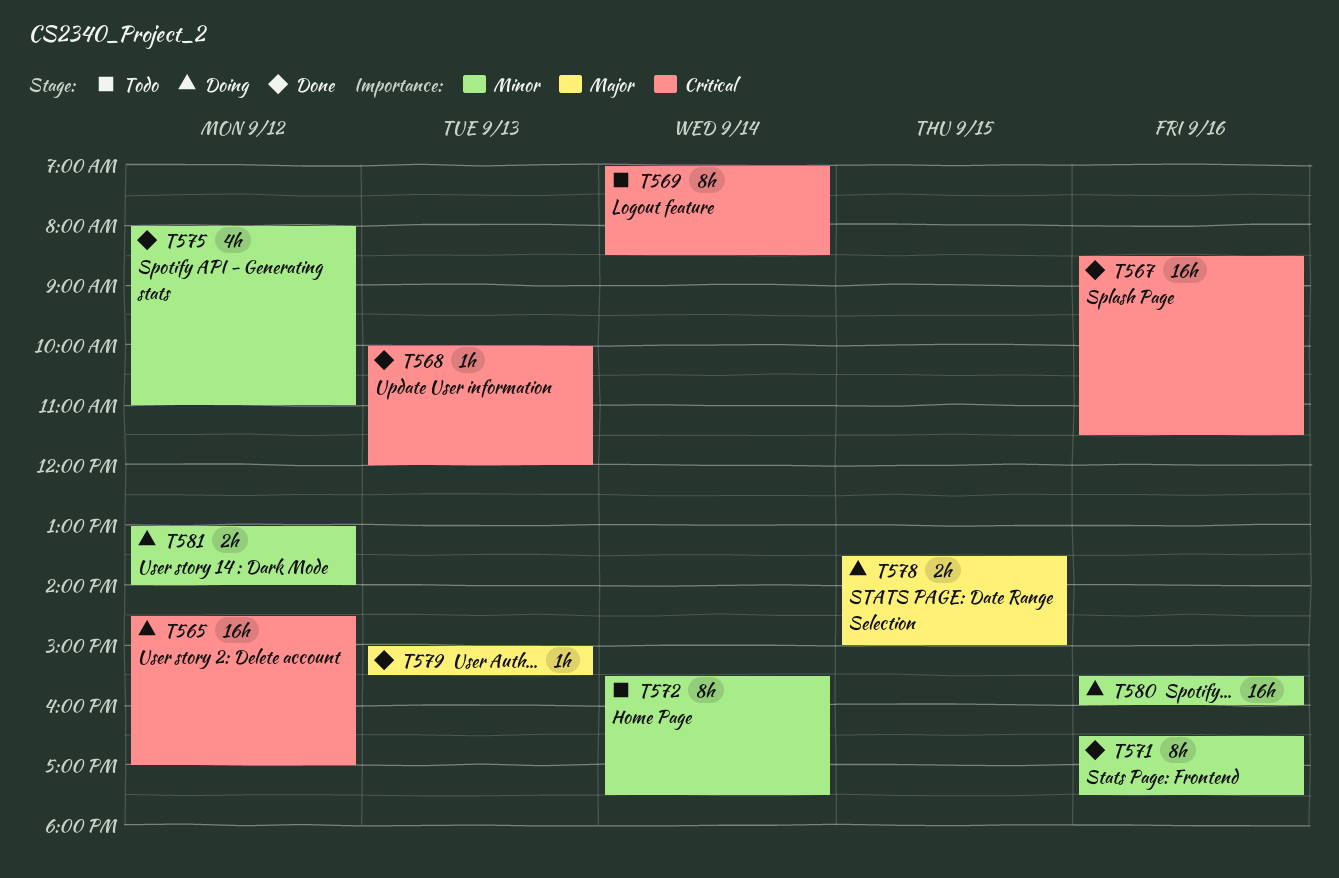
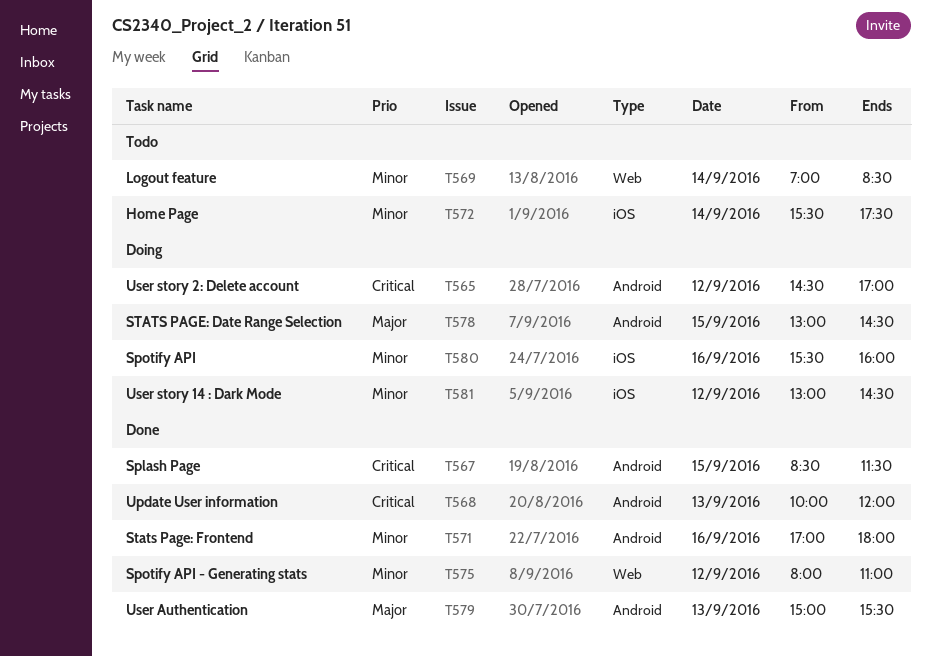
T567, day: Sep 16 -> Sep 15
T569, priority: Critical -> Minor
T571, begins: 16:30 -> 17:00
T571, ends: 17:30 -> 18:00
T578, begins: 13:30 -> 13:00
T578, ends: 15:00 -> 14:30
T581, ends: 14:00 -> 14:30

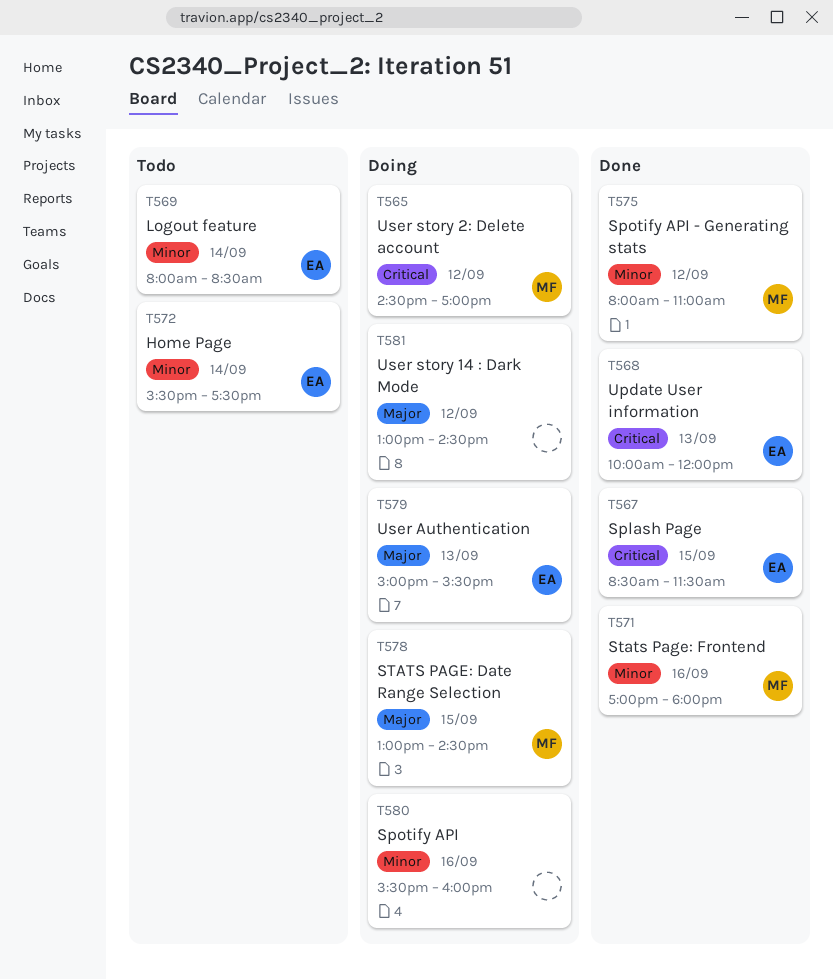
T569, begins: 07:00 -> 08:00
T579, status: Done -> Doing
T581, priority: Minor -> Major

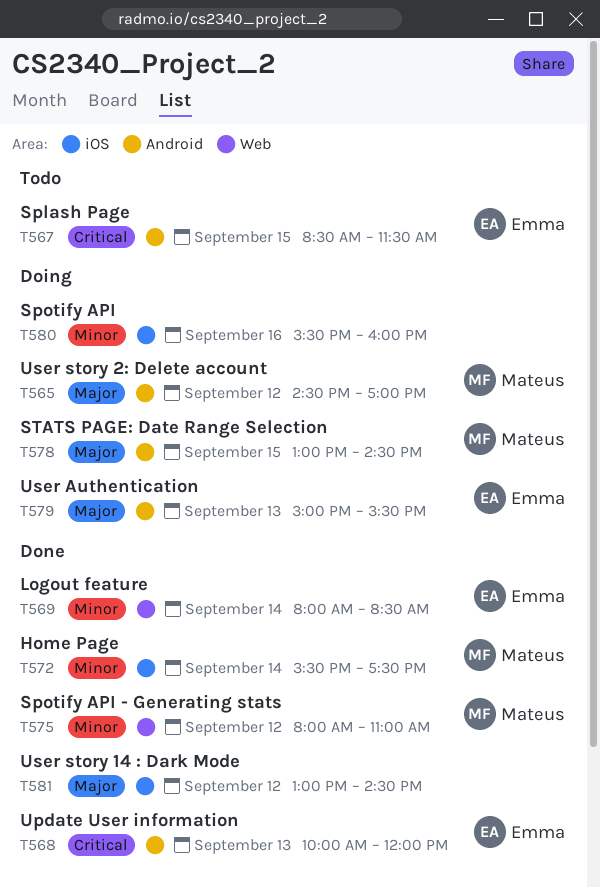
T565, priority: Critical -> Major
T567, status: Done -> Todo
T569, status: Todo -> Done
T571: present -> none
T572, status: Todo -> Done
T572, owner: Emma -> Mateus
T581, status: Doing -> Done

